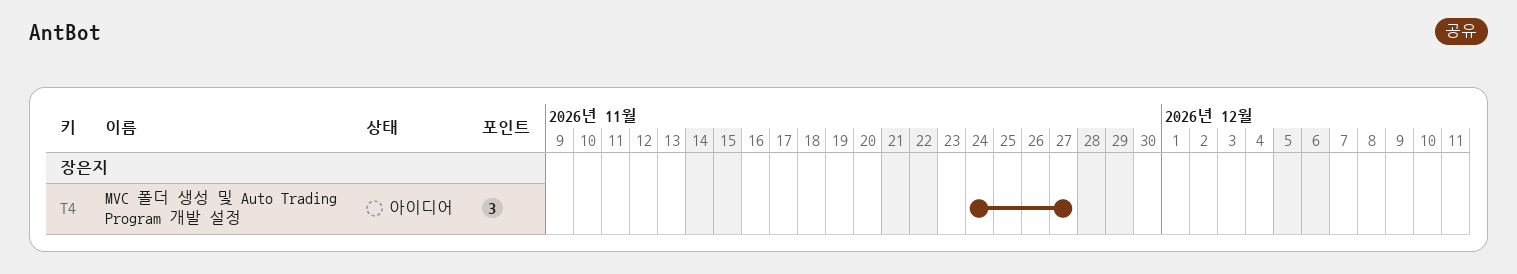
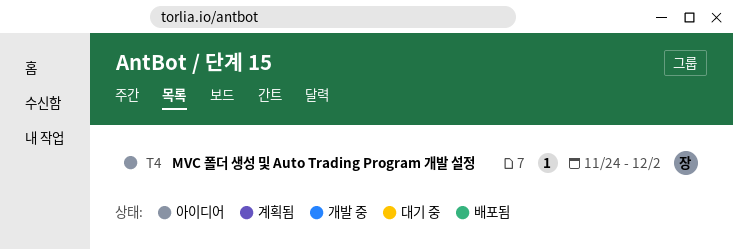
T4, estimate: 3 -> 1
T4, due: Nov 27 -> Dec 2

